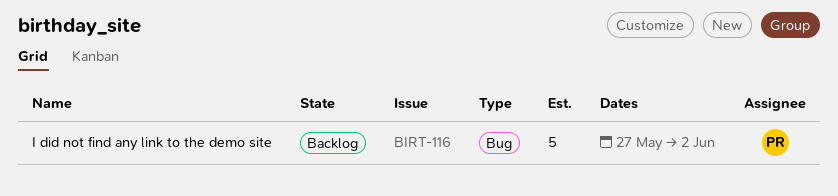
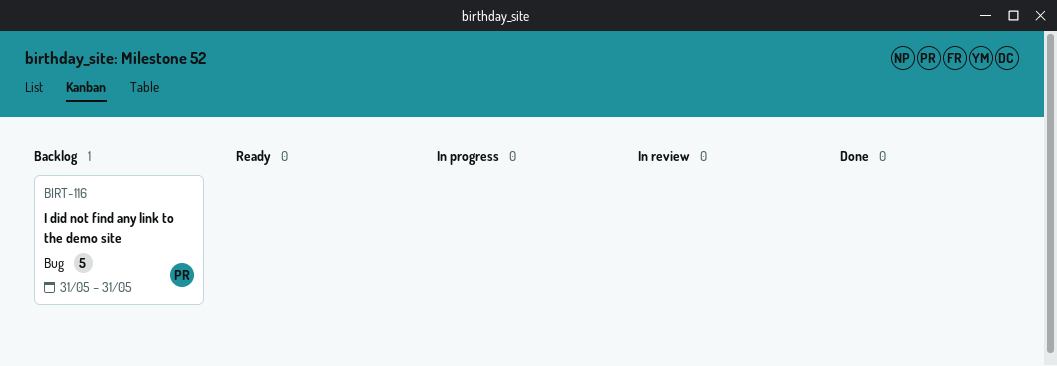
BIRT-116, start: May 27 -> May 31
BIRT-116, due: Jun 2 -> May 31

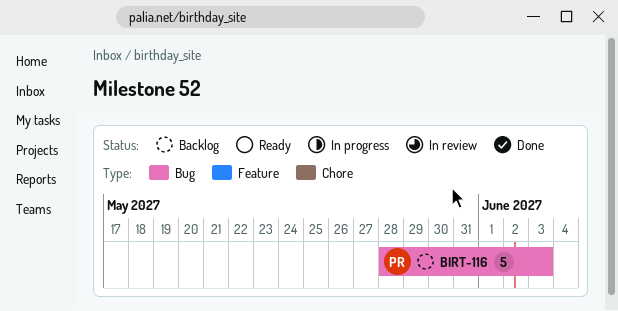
BIRT-116, start: May 31 -> May 28
BIRT-116, due: May 31 -> Jun 3

